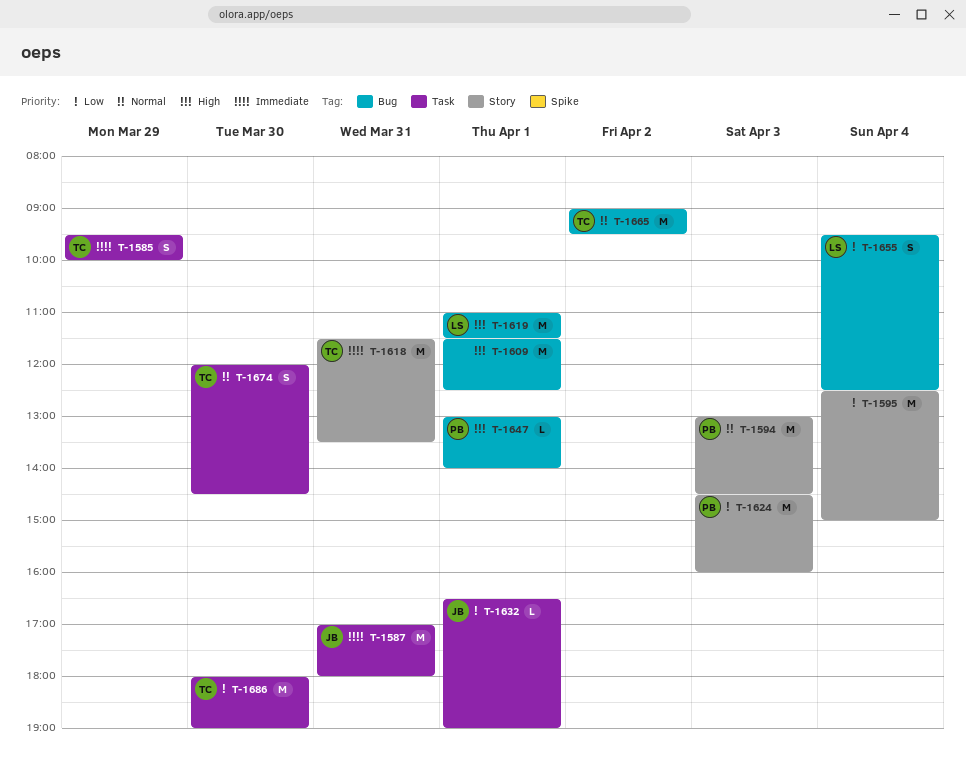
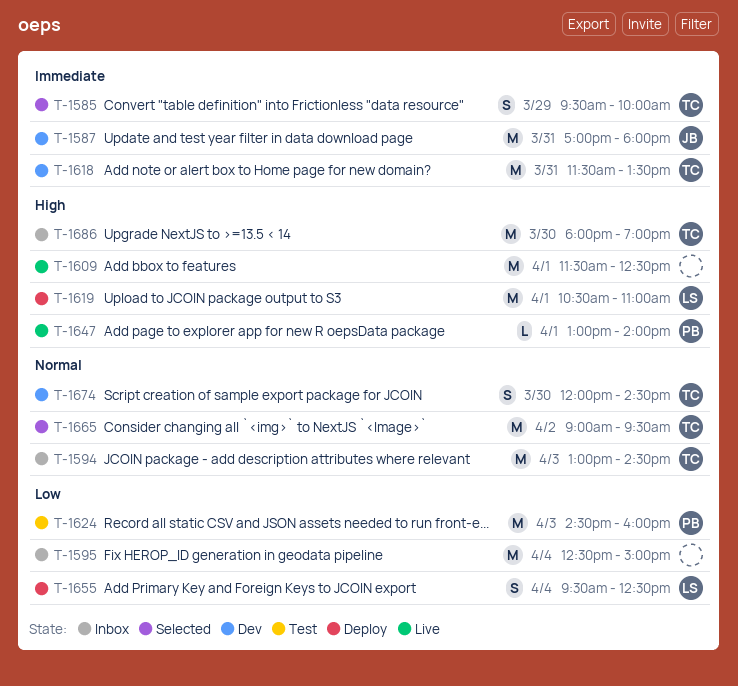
T-1594, owner: PB -> TC
T-1619, begins: 11:00 -> 10:30
T-1619, ends: 11:30 -> 11:00
T-1632: present -> none
T-1686, priority: Low -> High

